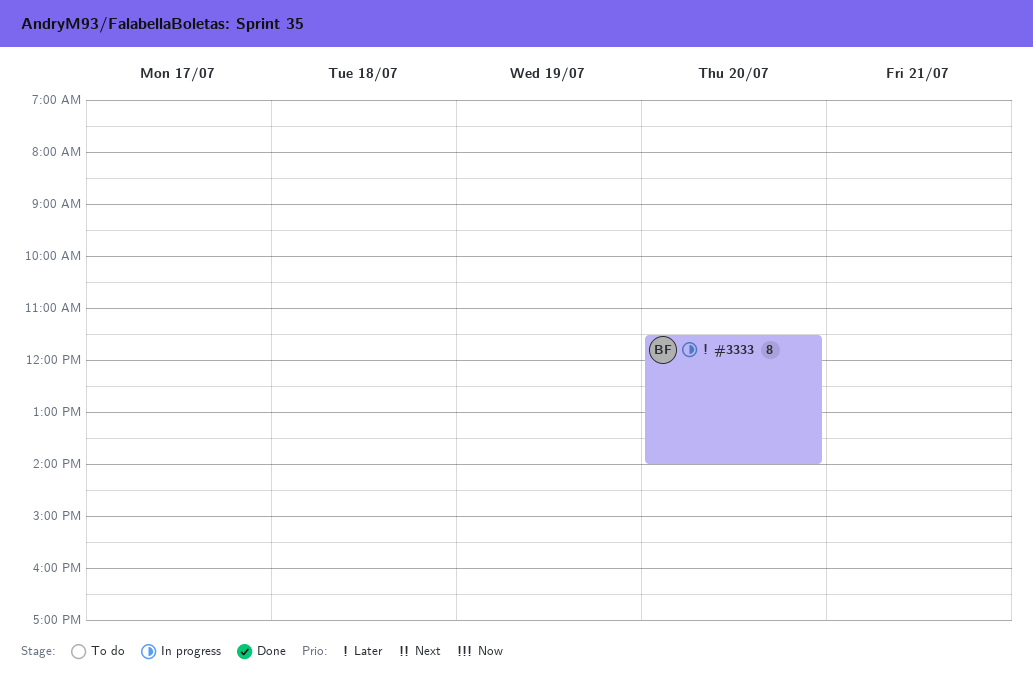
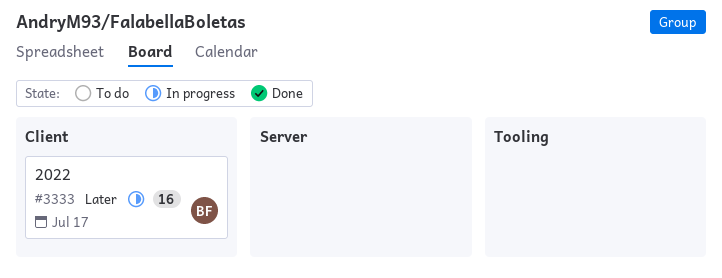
#3333, estimate: 8 -> 16
#3333, day: Jul 20 -> Jul 17

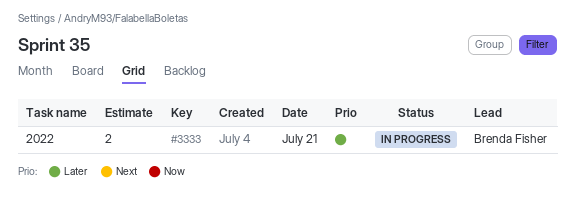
#3333, estimate: 16 -> 2
#3333, day: Jul 17 -> Jul 21

